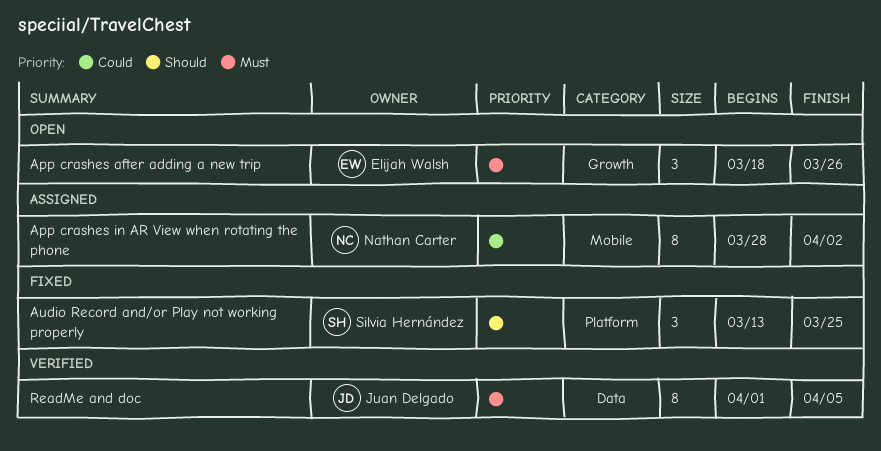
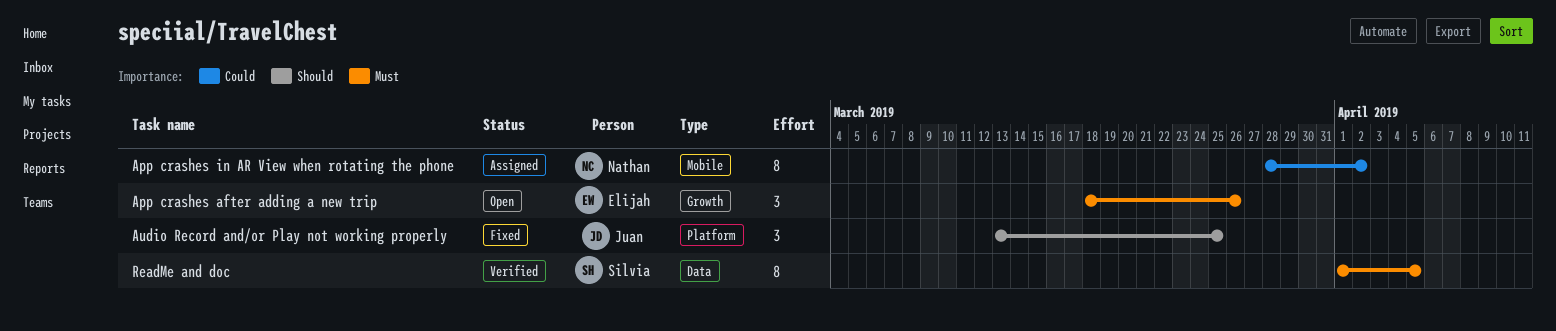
Audio Record and/or Play not working properly, owner: Silvia Hernández -> Juan Delgado
ReadMe and doc, owner: Juan Delgado -> Silvia Hernández

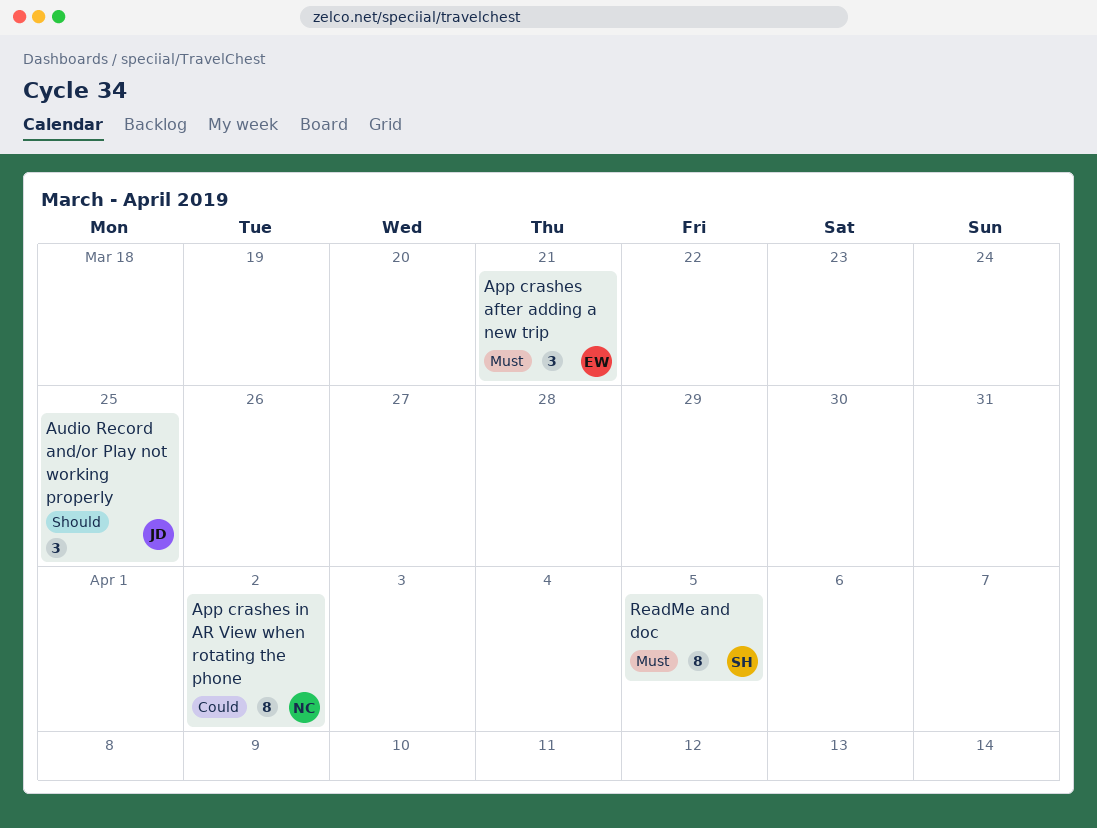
App crashes after adding a new trip, due: Mar 26 -> Mar 21

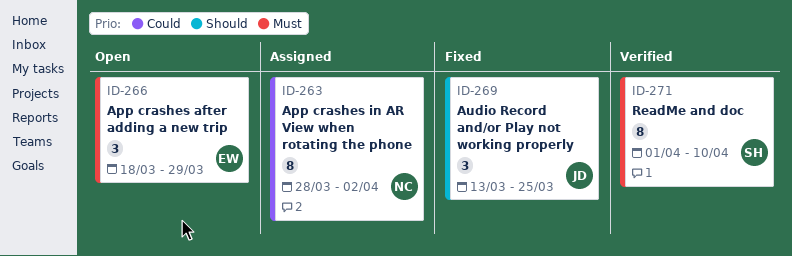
App crashes after adding a new trip, due: Mar 21 -> Mar 29
ReadMe and doc, due: Apr 5 -> Apr 10

